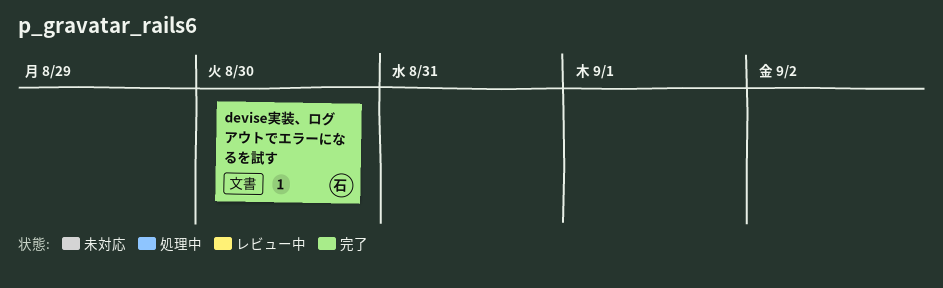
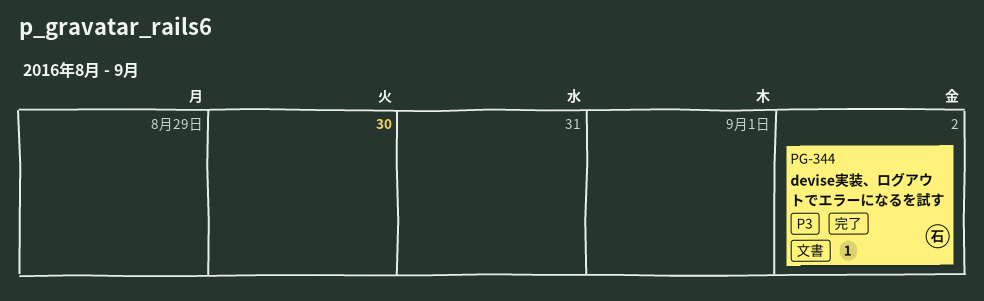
devise実装、ログアウトでエラーになるを試す, due: Aug 30 -> Sep 2

